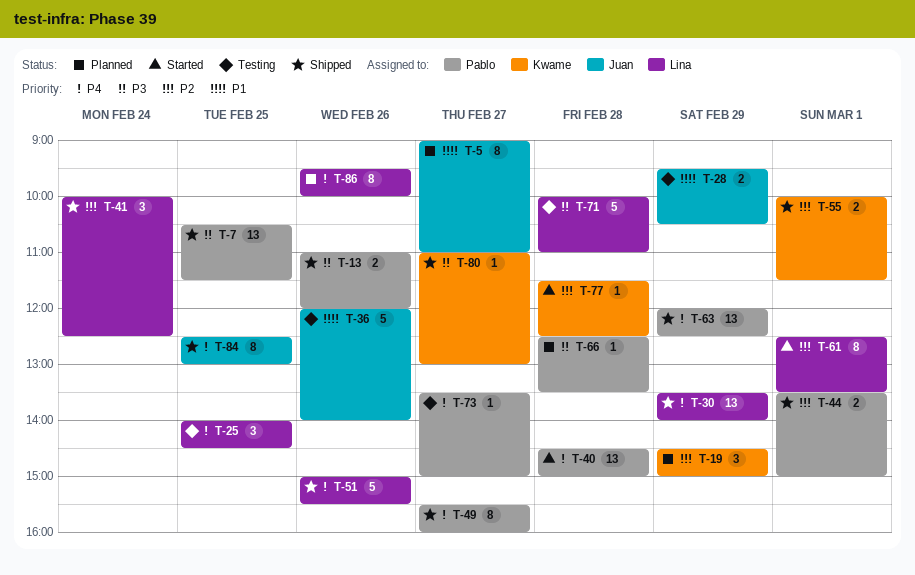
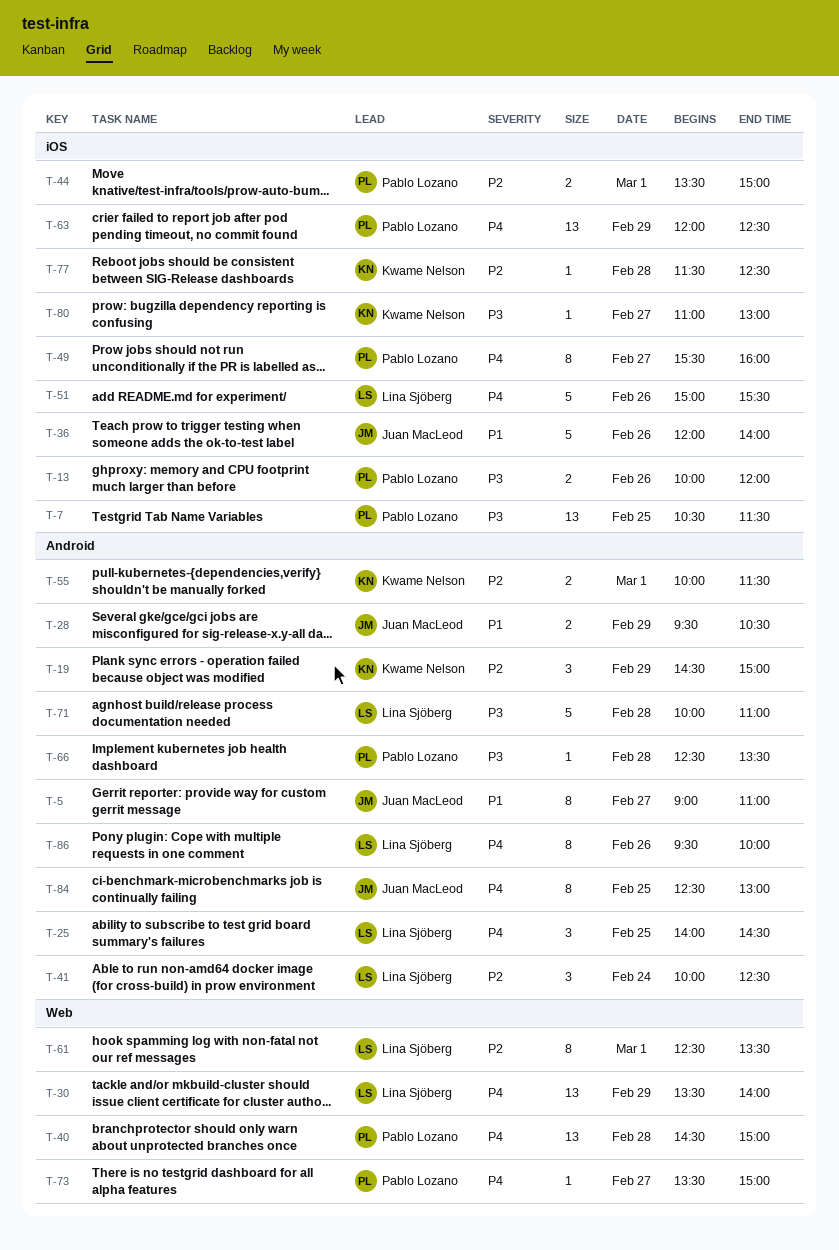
T-13, begins: 11:00 -> 10:00

